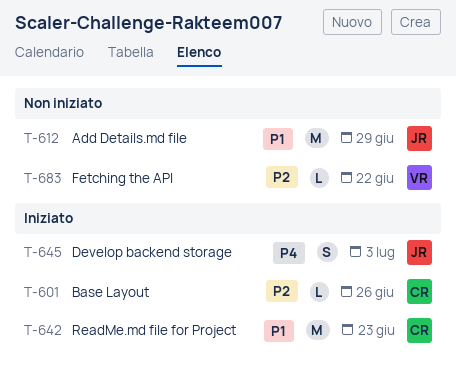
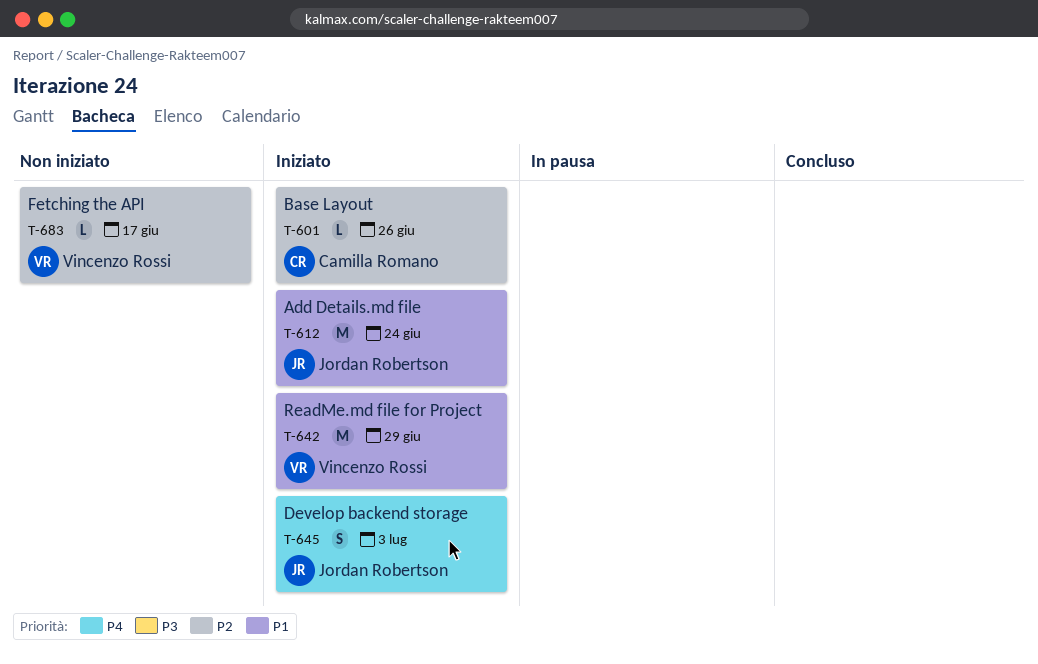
T-612, status: Non iniziato -> Iniziato
T-612, due: Jun 29 -> Jun 24
T-642, owner: Camilla Romano -> Vincenzo Rossi
T-642, due: Jun 23 -> Jun 29
T-683, due: Jun 22 -> Jun 17

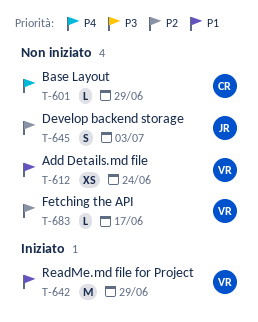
T-601, status: Iniziato -> Non iniziato
T-601, priority: P2 -> P4
T-601, due: Jun 26 -> Jun 29
T-612, status: Iniziato -> Non iniziato
T-612, owner: Jordan Robertson -> Vincenzo Rossi
T-612, estimate: M -> XS
T-645, status: Iniziato -> Non iniziato
T-645, priority: P4 -> P2

